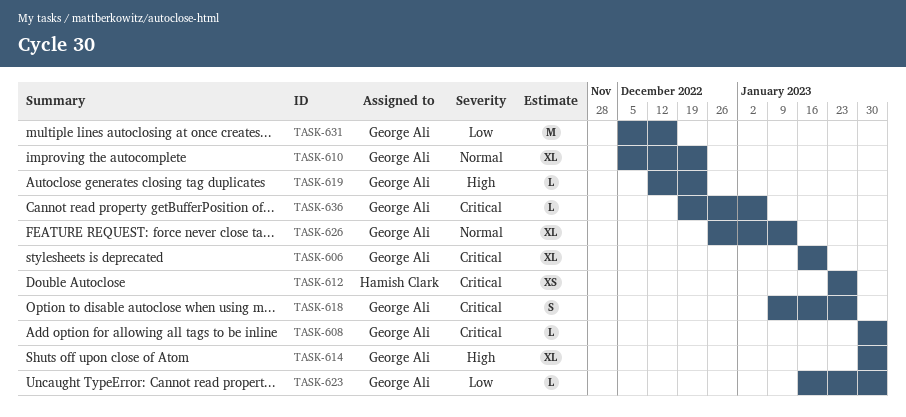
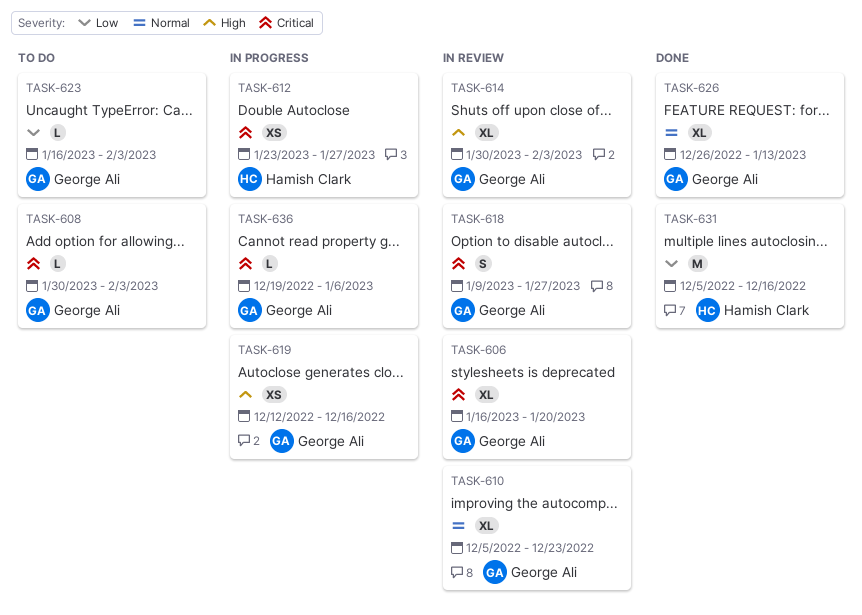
TASK-619, estimate: L -> XS
TASK-619, due: Dec 23 -> Dec 16
TASK-631, owner: George Ali -> Hamish Clark

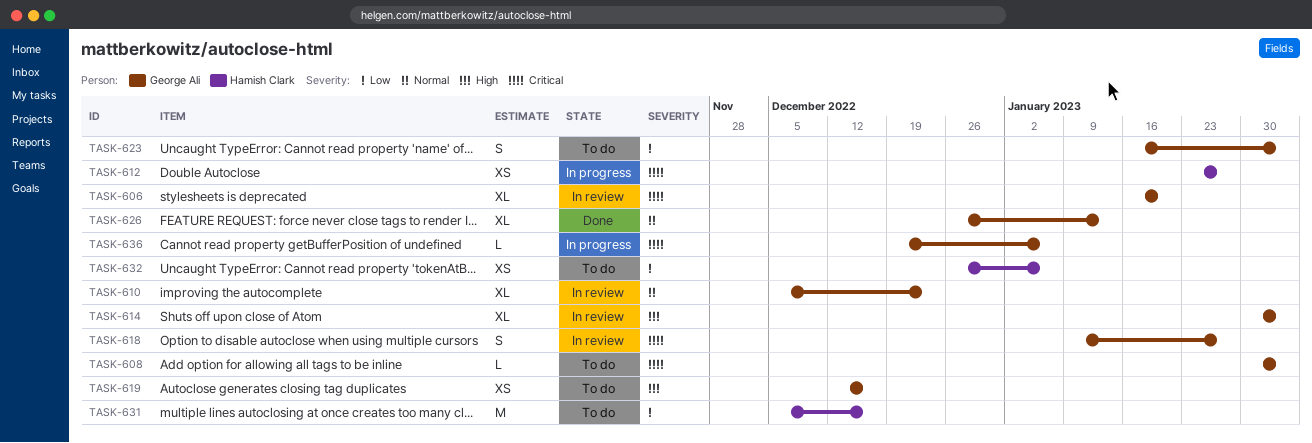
TASK-619, status: In progress -> To do
TASK-623, estimate: L -> S
TASK-631, status: Done -> To do
TASK-632: none -> present

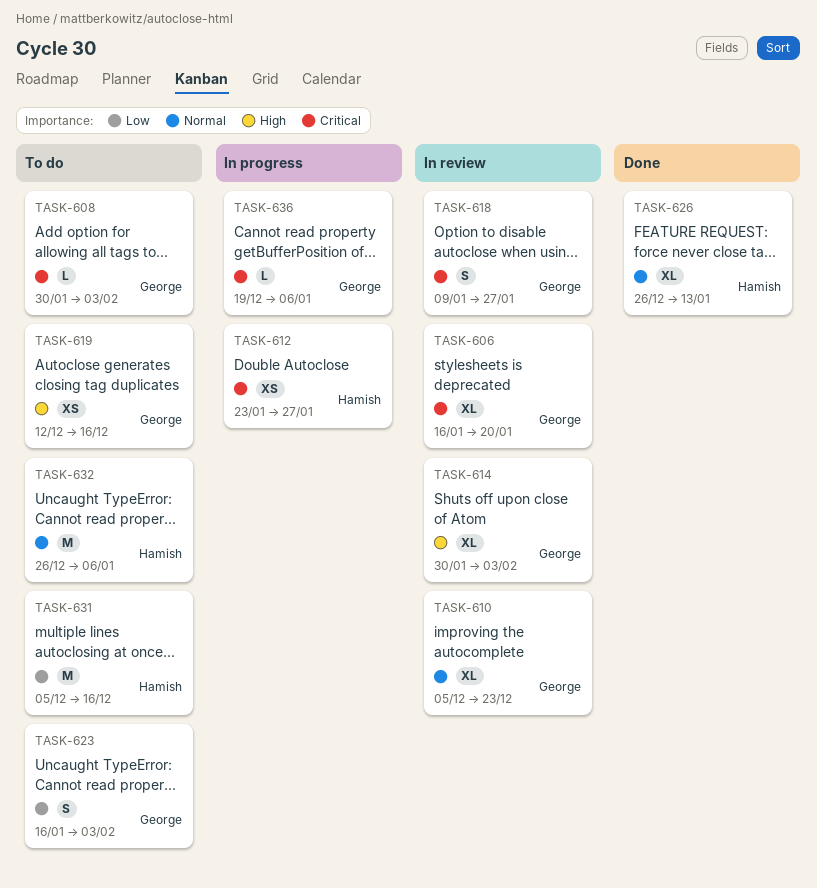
TASK-626, owner: George Ali -> Hamish Clark
TASK-632, priority: Low -> Normal
TASK-632, estimate: XS -> M

